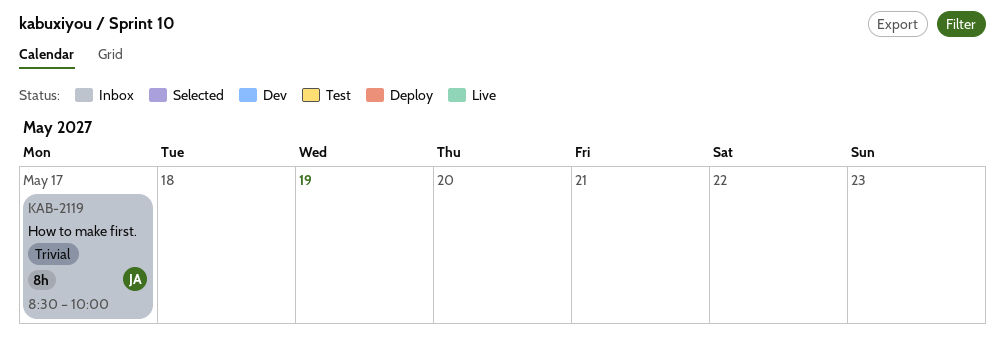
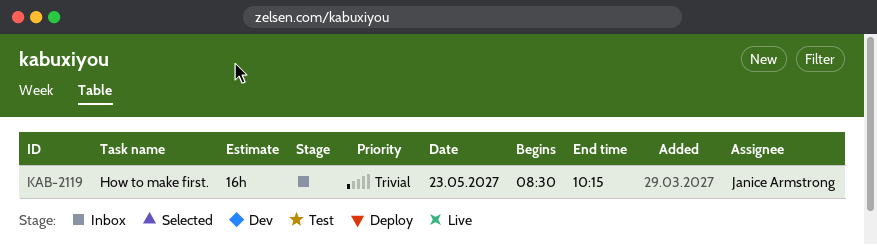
KAB-2119, estimate: 8h -> 16h
KAB-2119, day: May 17 -> May 23
KAB-2119, ends: 10:00 -> 10:15

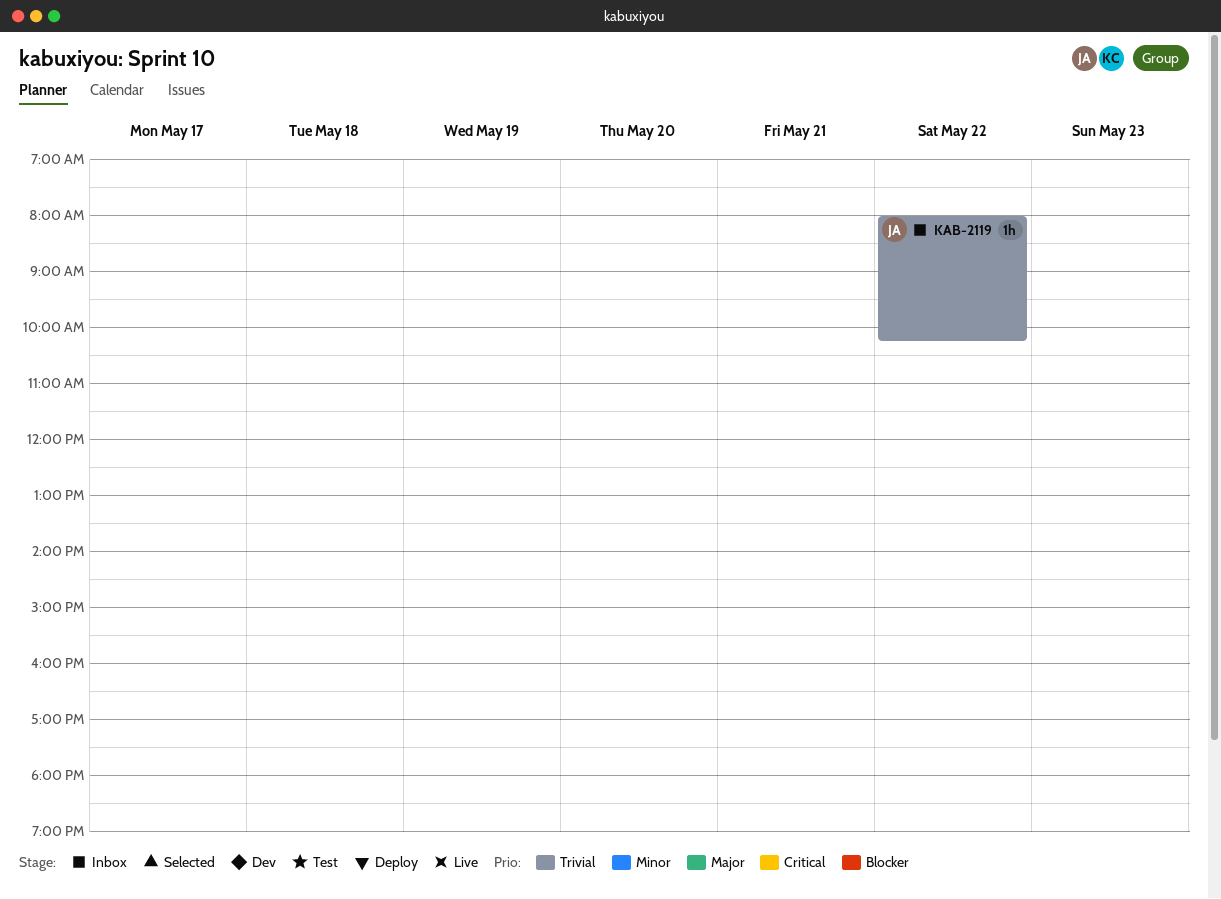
KAB-2119, estimate: 16h -> 1h
KAB-2119, day: May 23 -> May 22
KAB-2119, begins: 08:30 -> 08:00

